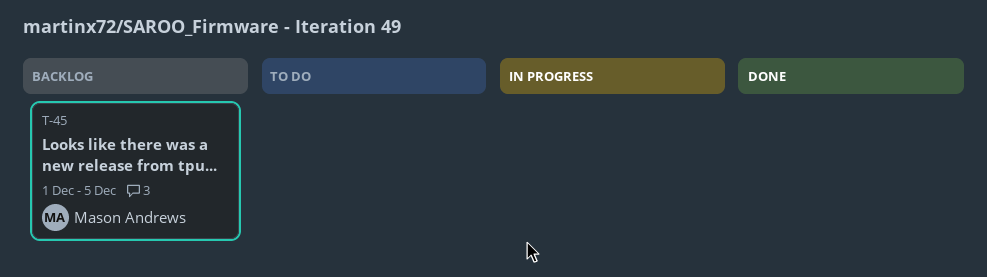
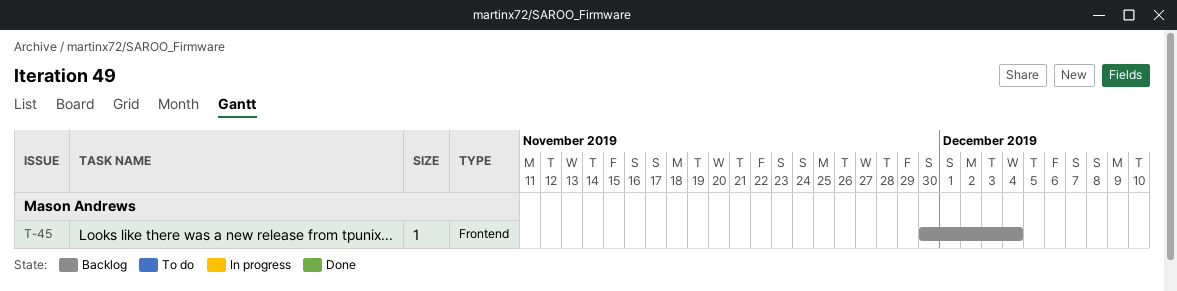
T-45, start: Dec 1 -> Nov 30
T-45, due: Dec 5 -> Dec 4

